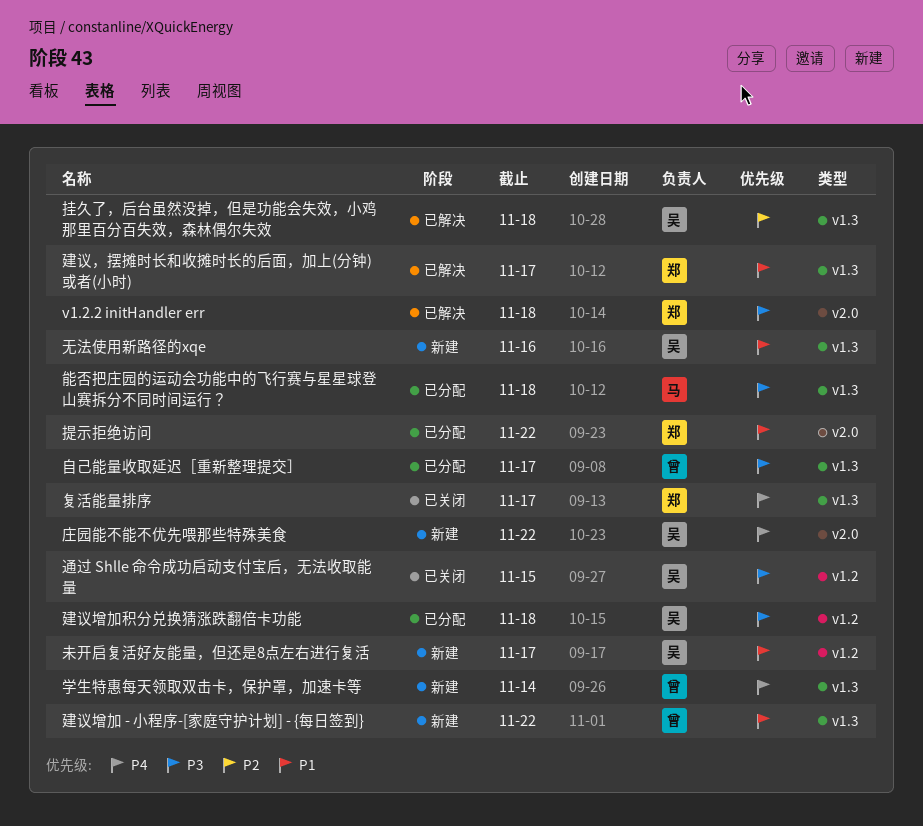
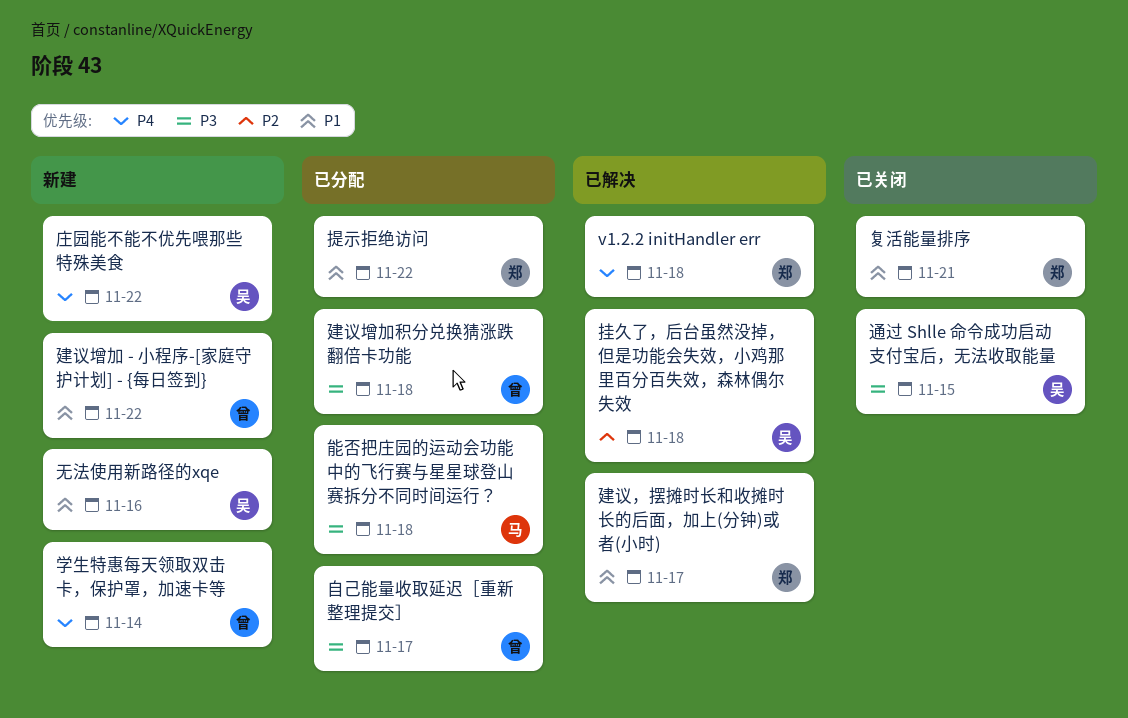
v1.2.2 initHandler err, priority: P3 -> P4
复活能量排序, priority: P4 -> P1
复活能量排序, due: Nov 17 -> Nov 21
建议增加积分兑换猜涨跌翻倍卡功能, owner: 吴 -> 曾
未开启复活好友能量，但还是8点左右进行复活: present -> none

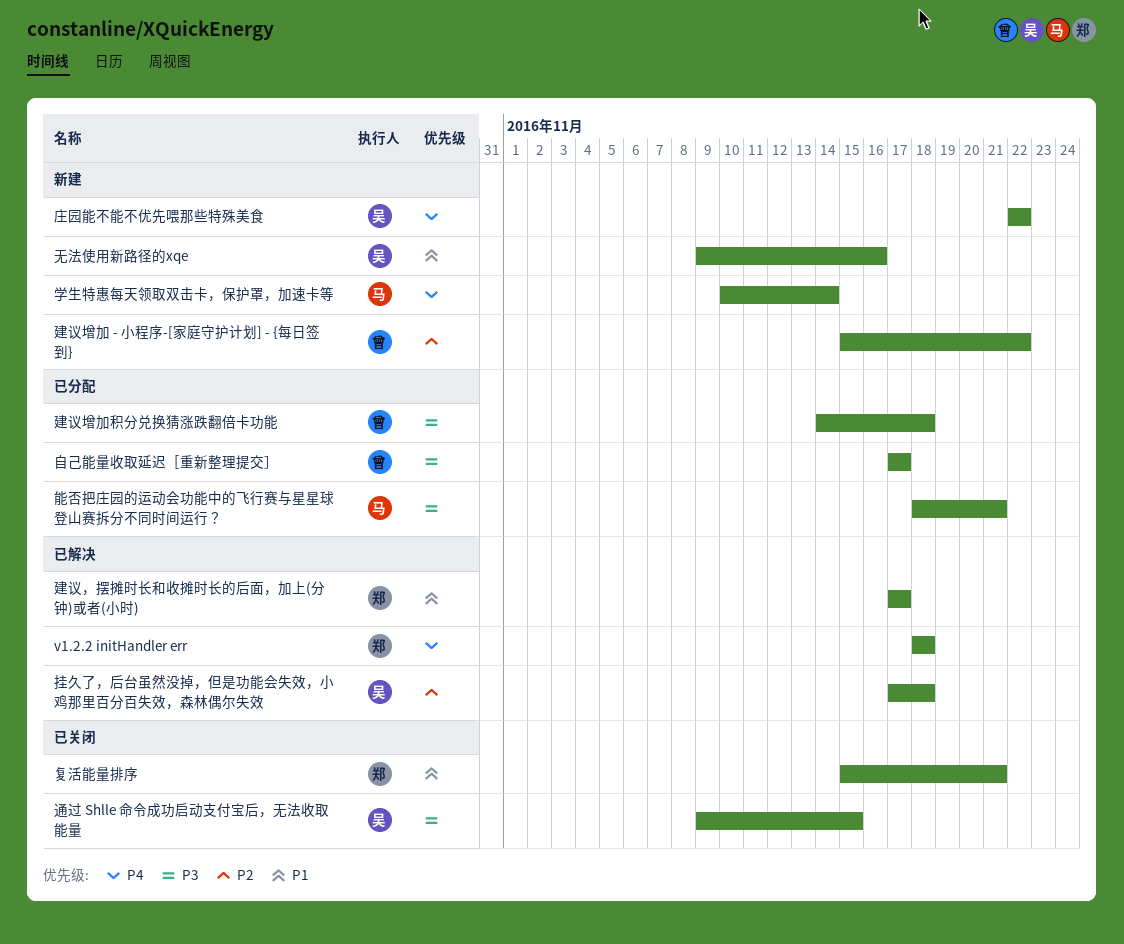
学生特惠每天领取双击卡，保护罩，加速卡等, owner: 曾 -> 马
建议增加 - 小程序-[家庭守护计划] - {每日签到}, priority: P1 -> P2
提示拒绝访问: present -> none
能否把庄园的运动会功能中的飞行赛与星星球登山赛拆分不同时间运行？, due: Nov 18 -> Nov 21

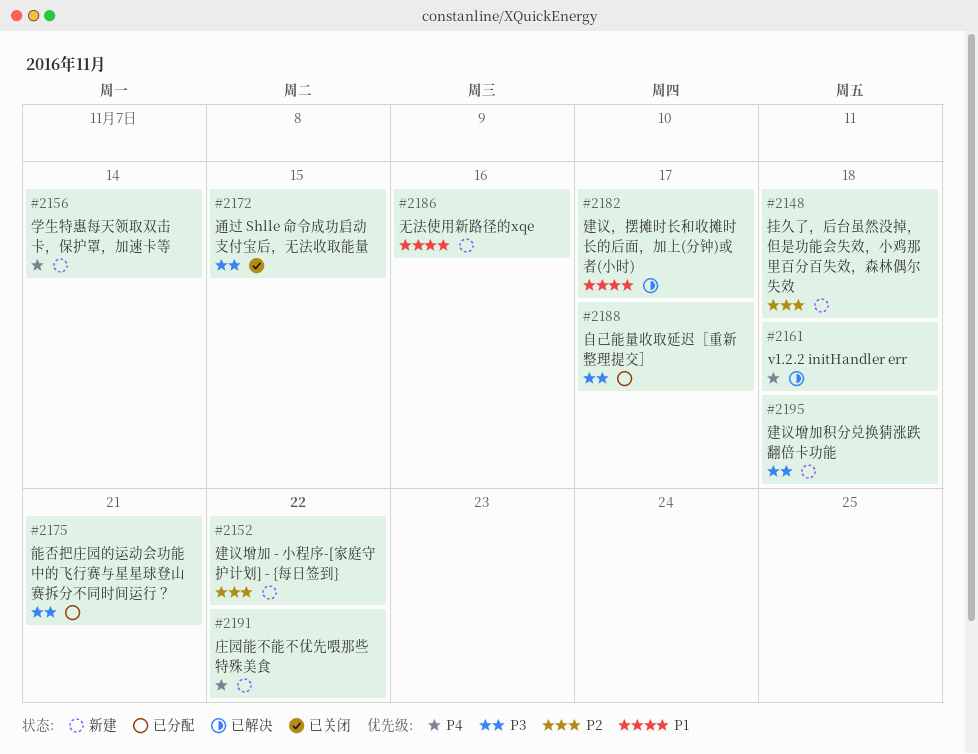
复活能量排序: present -> none
建议增加积分兑换猜涨跌翻倍卡功能, status: 已分配 -> 新建
挂久了，后台虽然没掉，但是功能会失效，小鸡那里百分百失效，森林偶尔失效, status: 已解决 -> 新建

